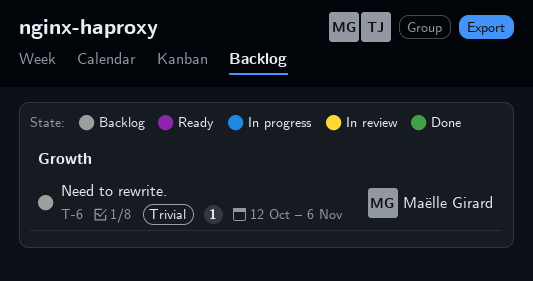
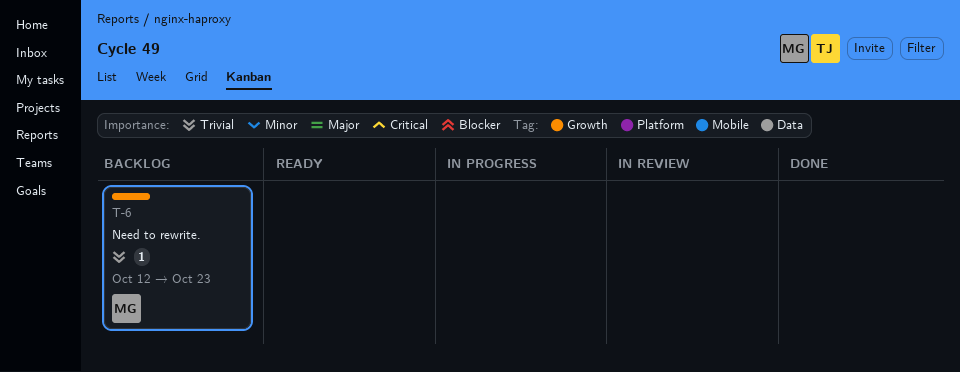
T-6, due: Nov 6 -> Oct 23

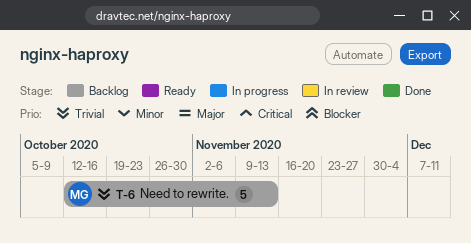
T-6, estimate: 1 -> 5
T-6, due: Oct 23 -> Nov 13

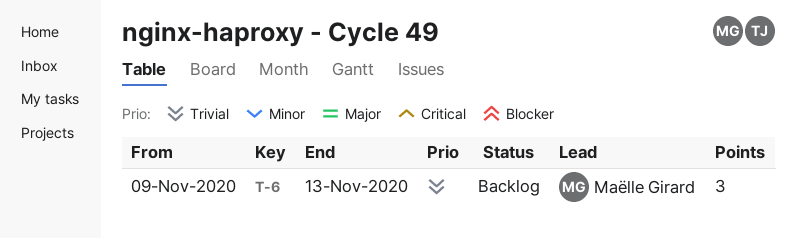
T-6, estimate: 5 -> 3
T-6, start: Oct 12 -> Nov 9

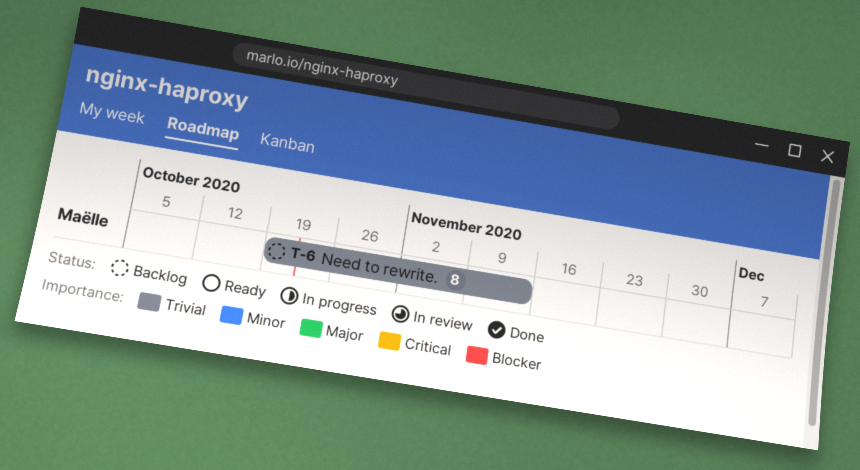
T-6, estimate: 3 -> 8
T-6, start: Nov 9 -> Oct 19

